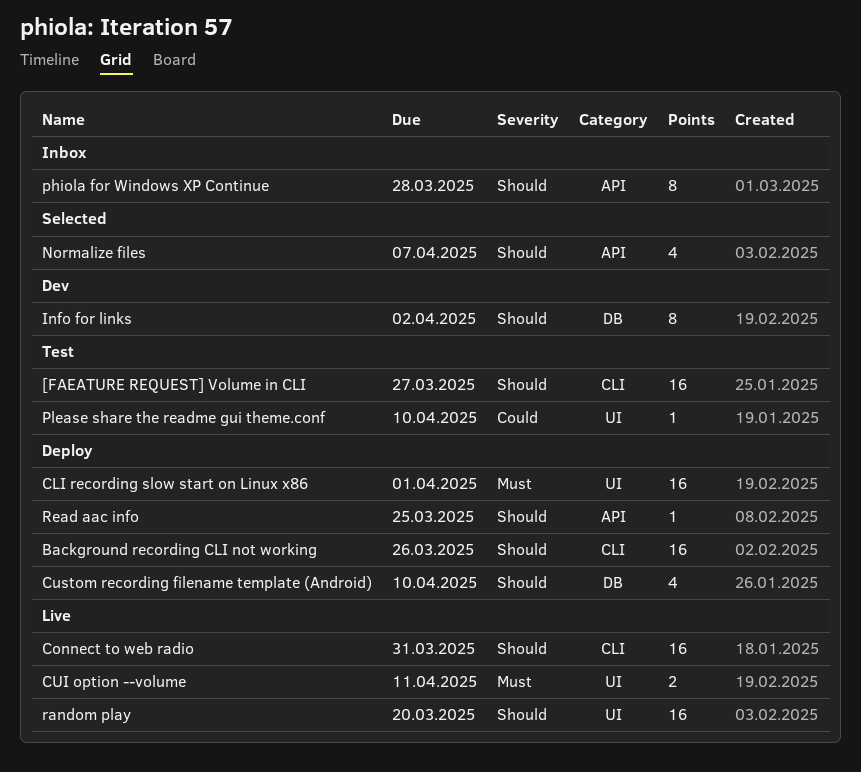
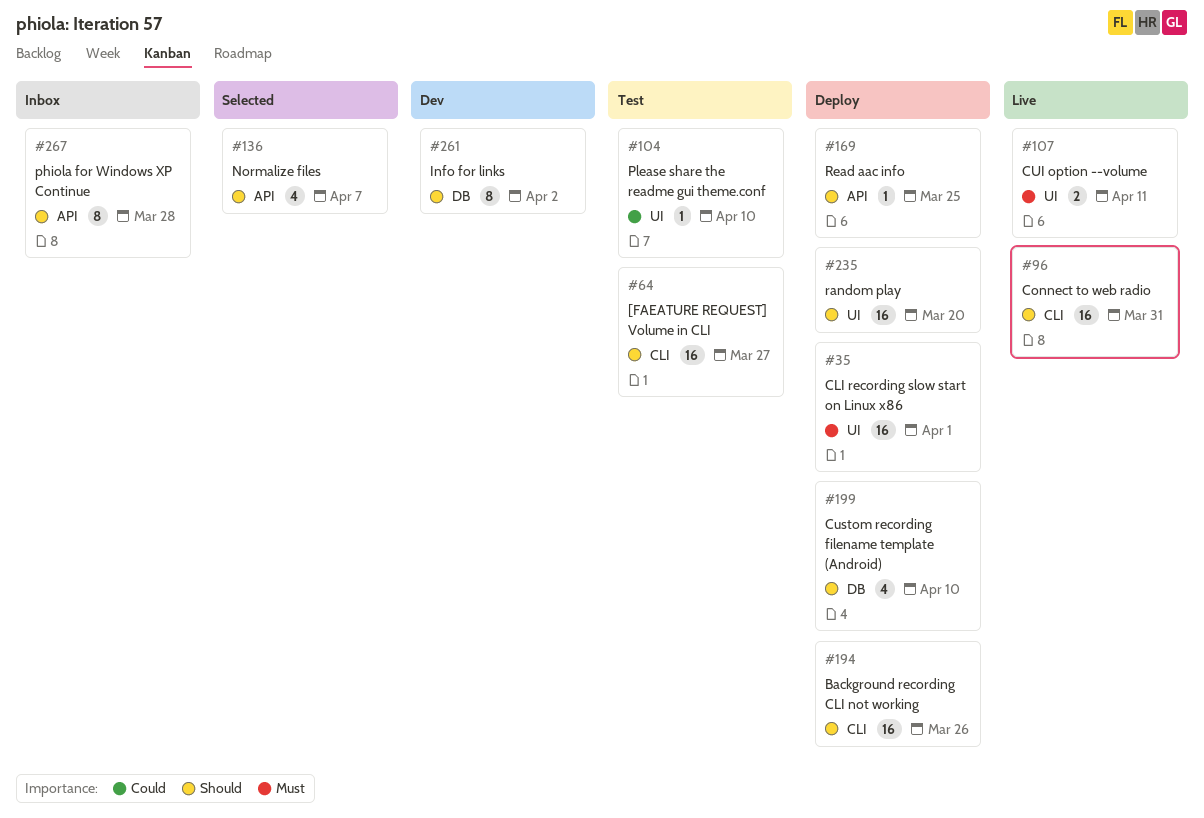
random play, status: Live -> Deploy

